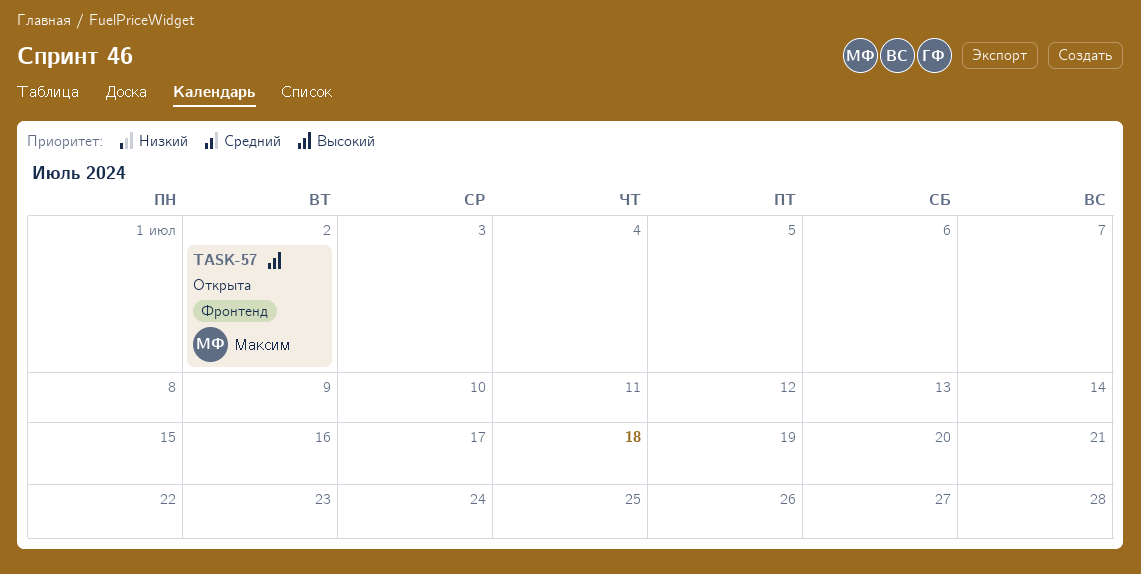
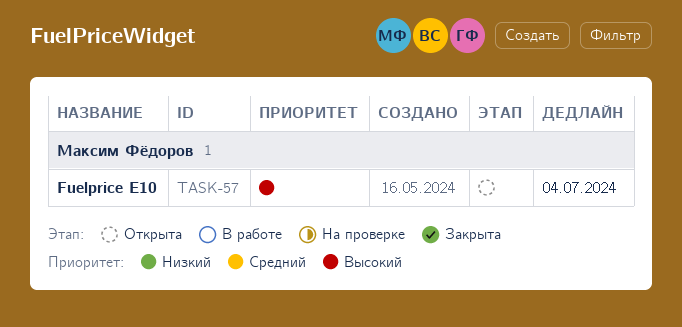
TASK-57, due: Jul 2 -> Jul 4

